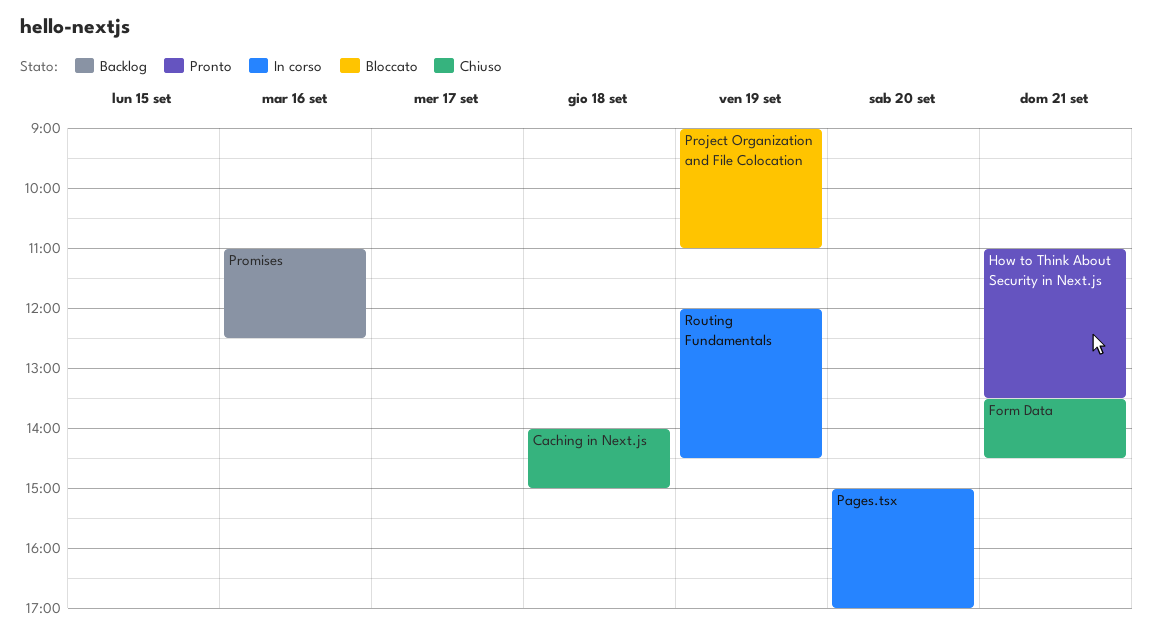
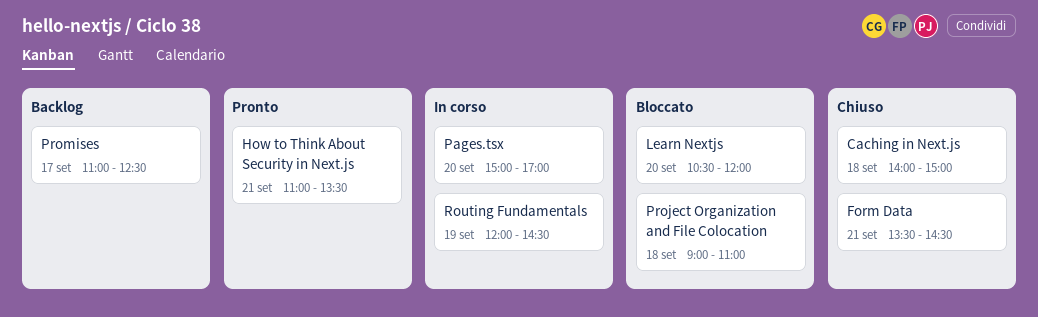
Learn Nextjs: none -> present
Project Organization and File Colocation, day: Sep 19 -> Sep 18
Promises, day: Sep 16 -> Sep 17

